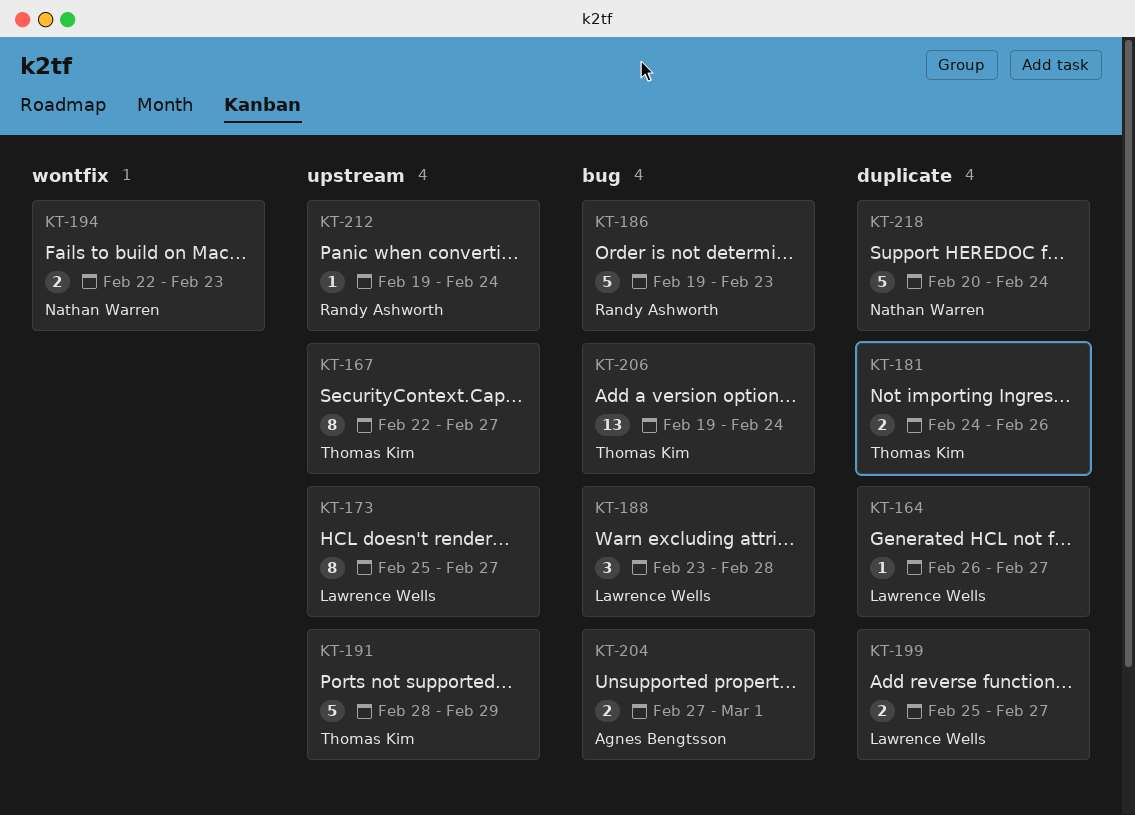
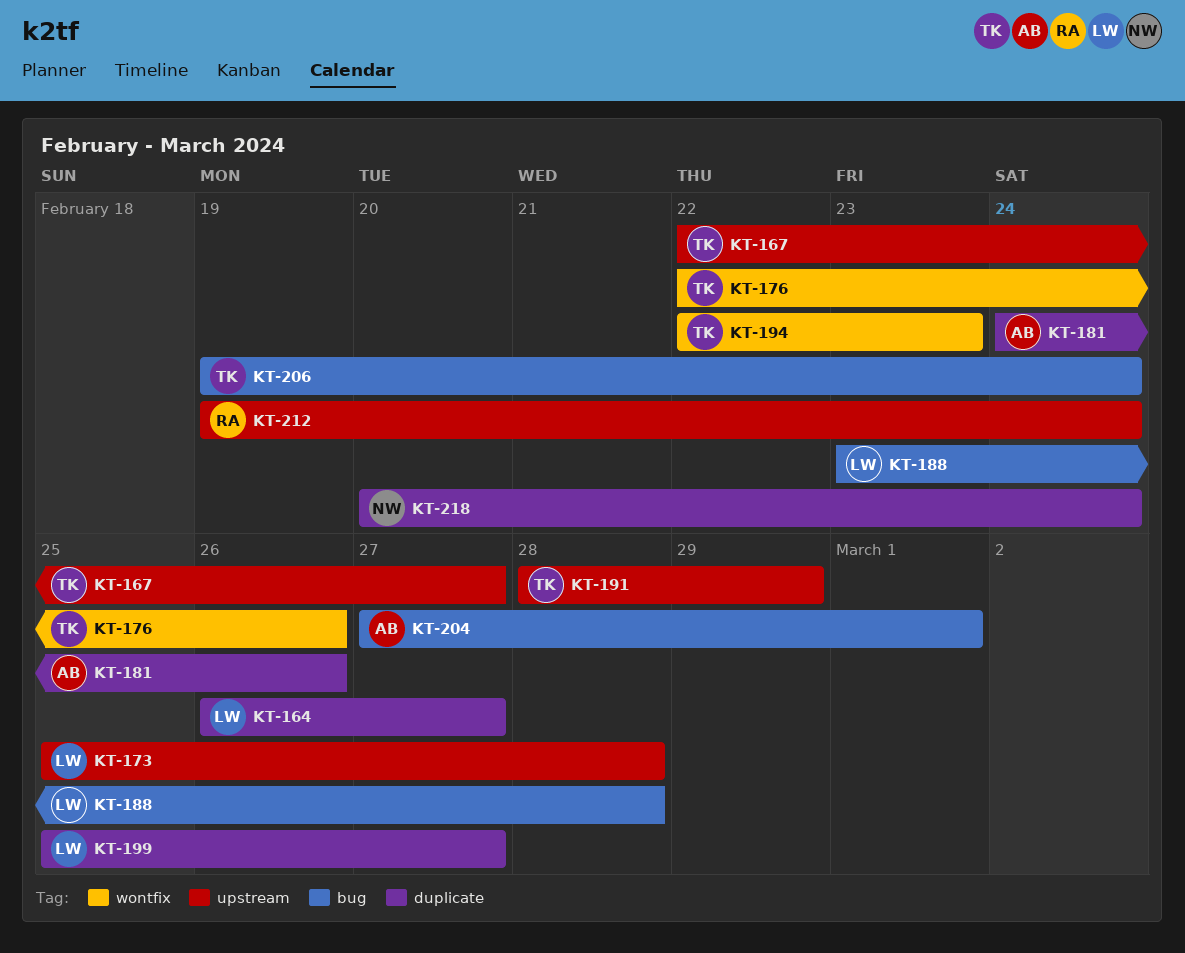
KT-173, due: Feb 27 -> Feb 28
KT-176: none -> present
KT-181, owner: Thomas Kim -> Agnes Bengtsson
KT-186: present -> none
KT-194, owner: Nathan Warren -> Thomas Kim

